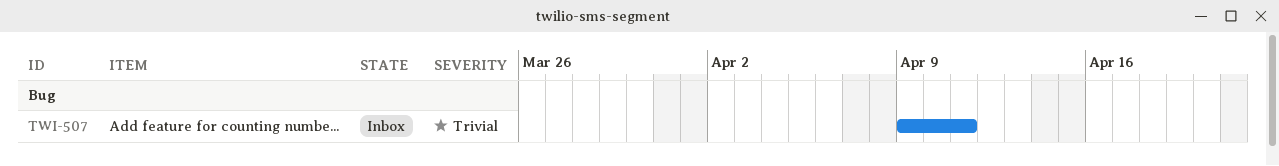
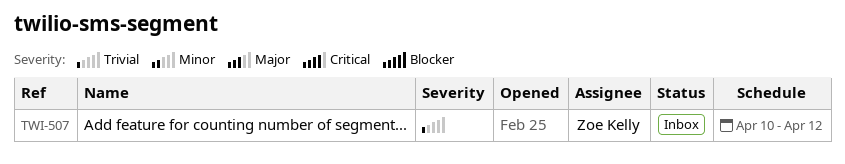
TWI-507, start: Apr 9 -> Apr 10
TWI-507, due: Apr 11 -> Apr 12

